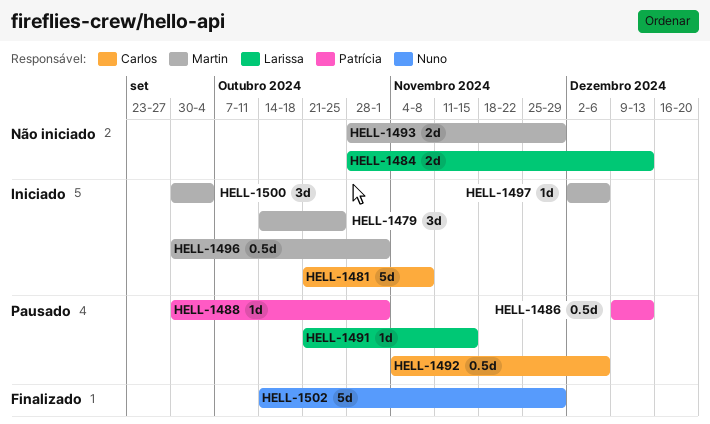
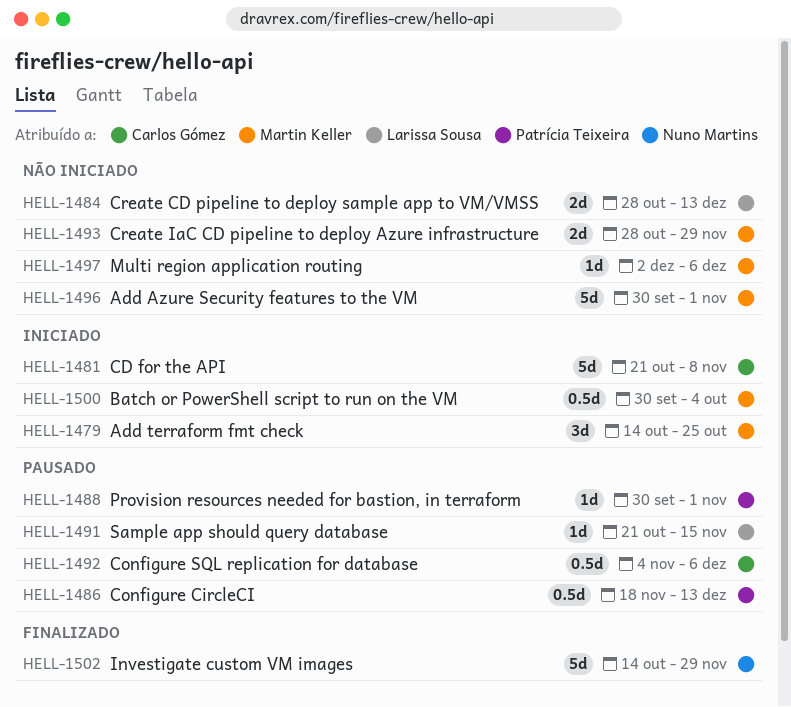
HELL-1486, start: Dec 9 -> Nov 18
HELL-1496, status: Iniciado -> Não iniciado
HELL-1496, estimate: 0.5d -> 5d
HELL-1497, status: Iniciado -> Não iniciado
HELL-1500, estimate: 3d -> 0.5d

